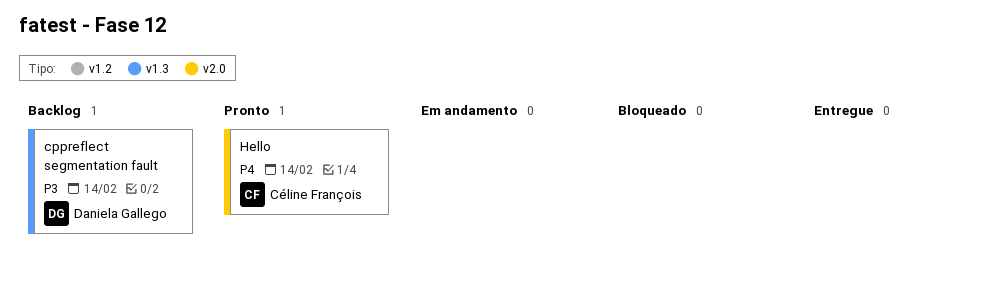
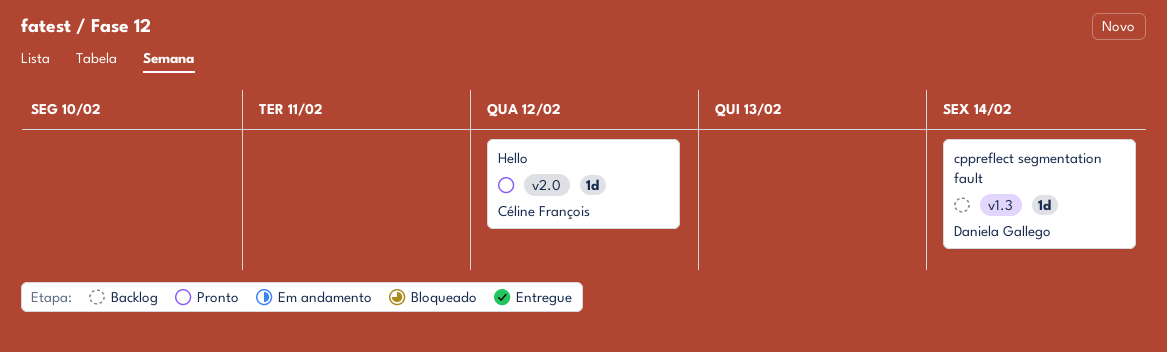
Hello, due: Feb 14 -> Feb 12

